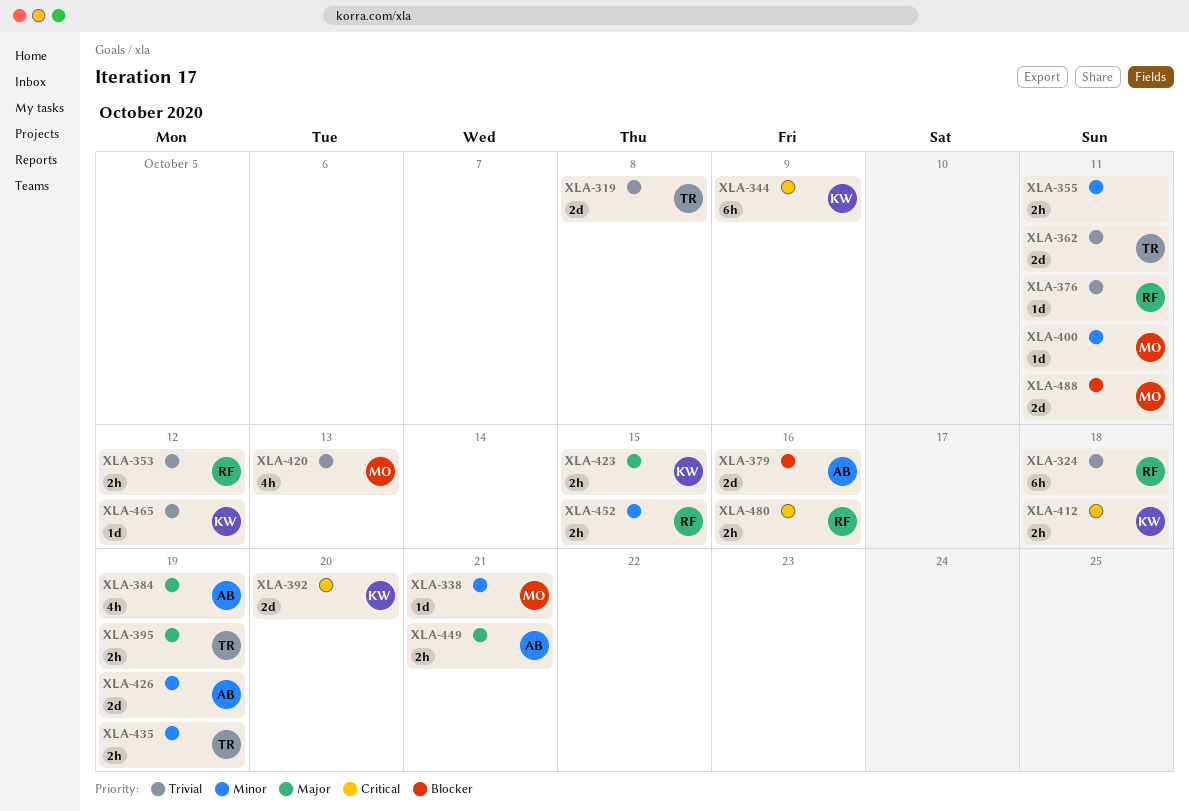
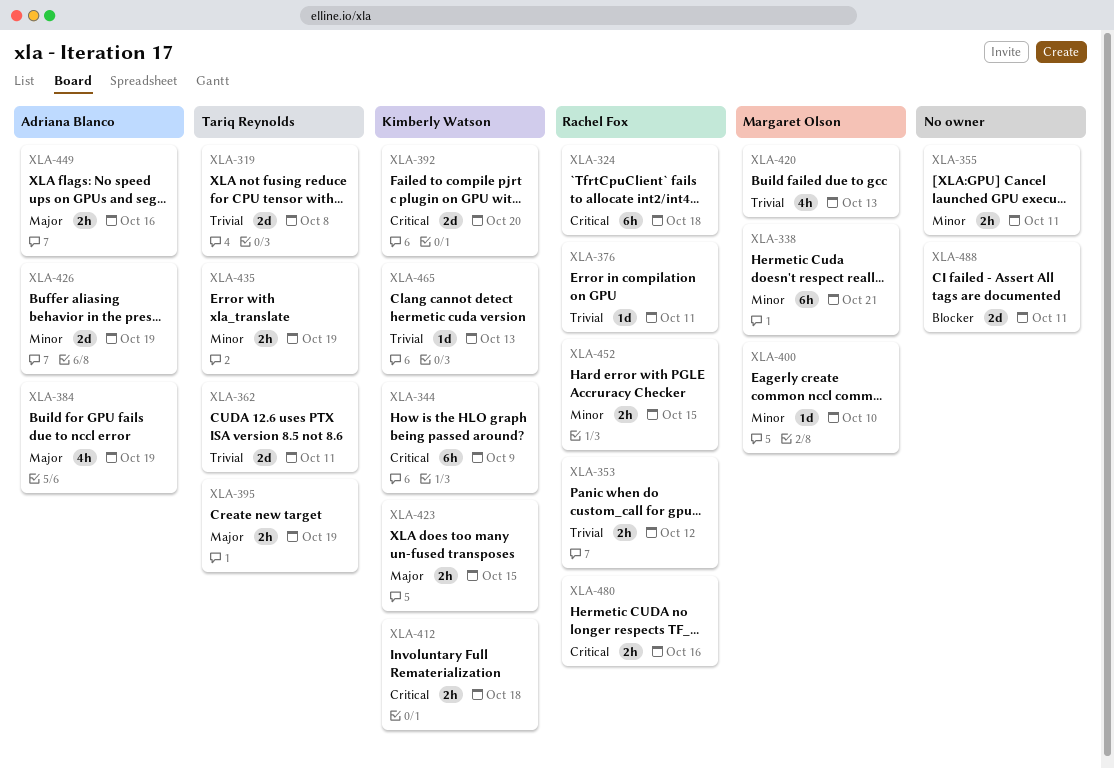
XLA-324, priority: Trivial -> Critical
XLA-338, estimate: 1d -> 6h
XLA-379: present -> none
XLA-400, due: Oct 11 -> Oct 10
XLA-449, due: Oct 21 -> Oct 16
XLA-465, due: Oct 12 -> Oct 13
XLA-488, owner: Margaret Olson -> none

